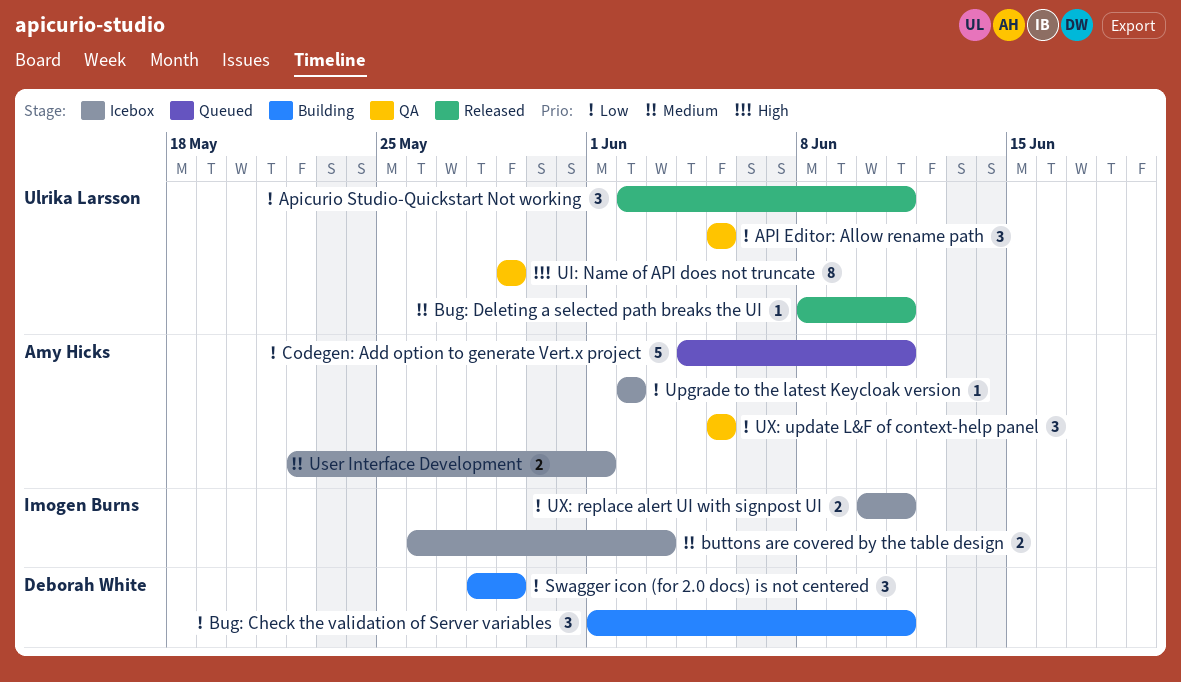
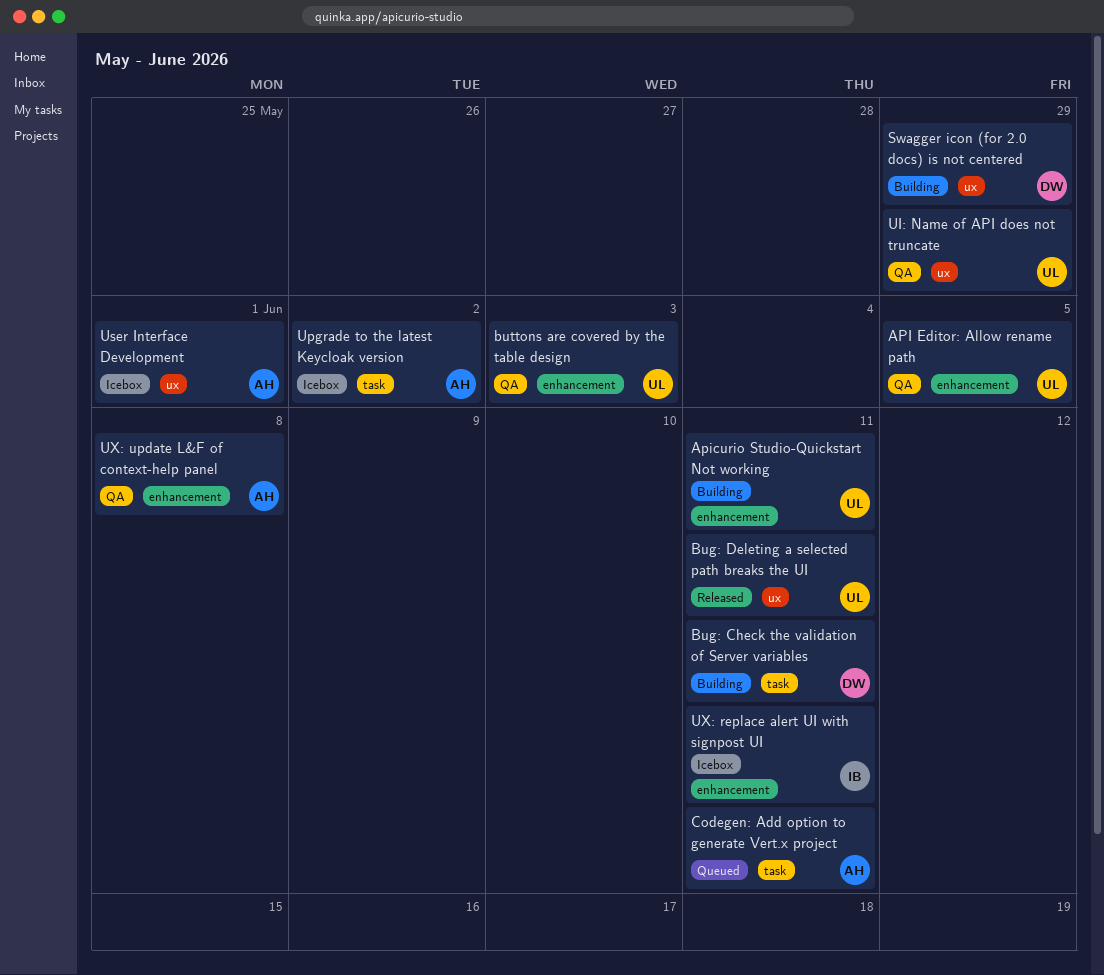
Apicurio Studio-Quickstart Not working, status: Released -> Building
buttons are covered by the table design, status: Icebox -> QA
buttons are covered by the table design, owner: Imogen Burns -> Ulrika Larsson
UX: update L&F of context-help panel, due: Jun 5 -> Jun 8

